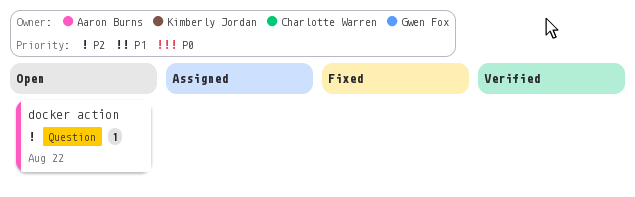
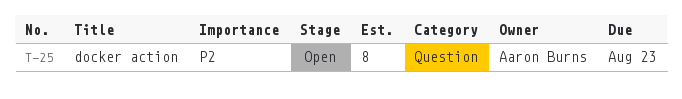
docker action, estimate: 1 -> 8
docker action, due: Aug 22 -> Aug 23

